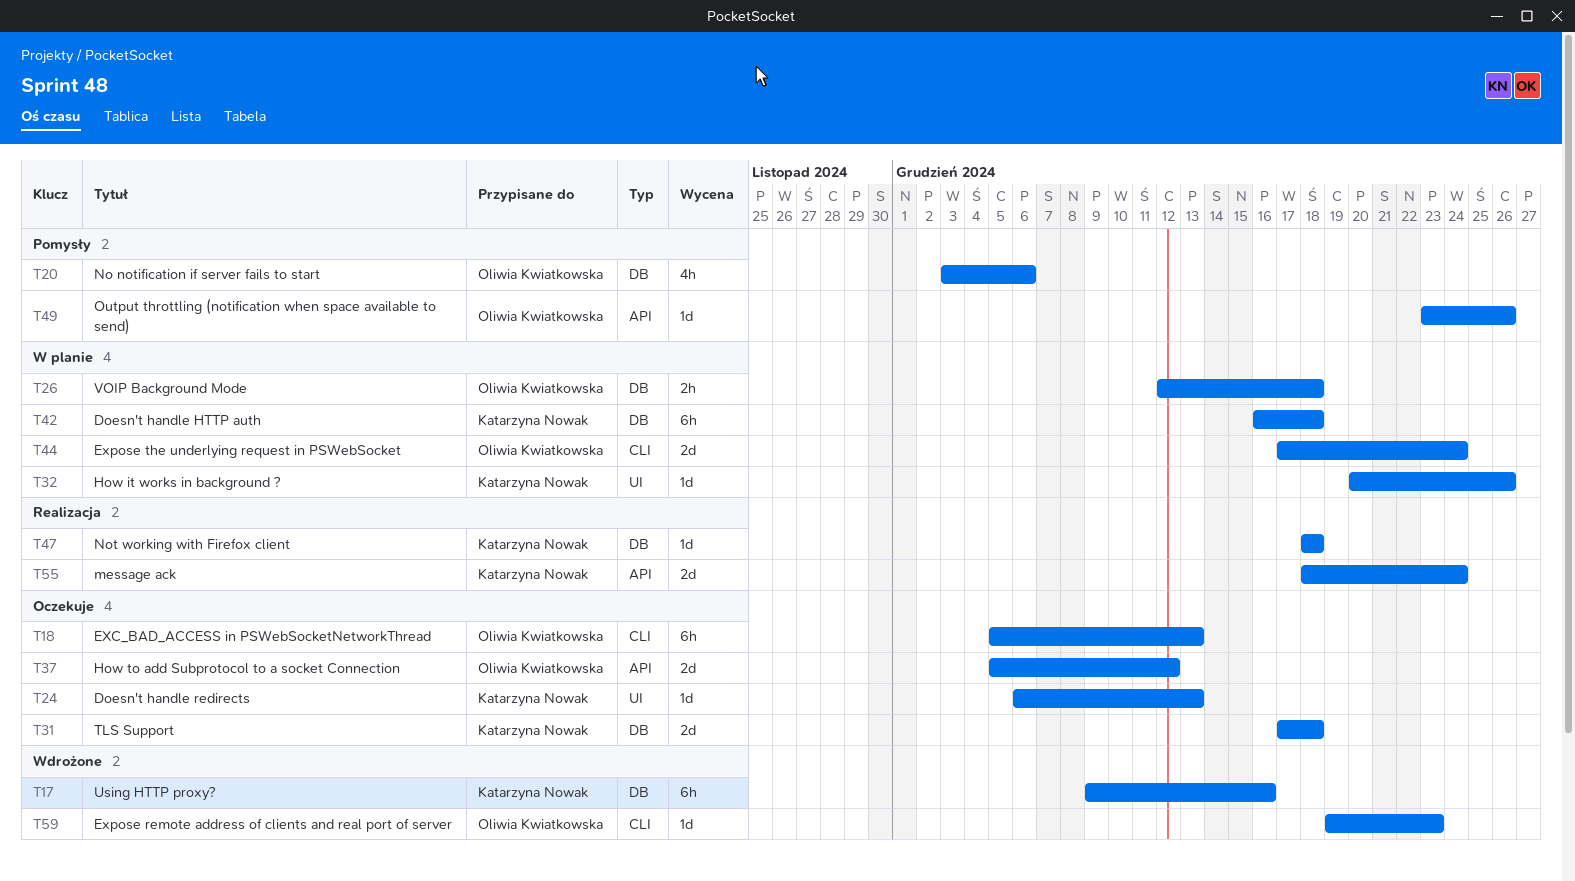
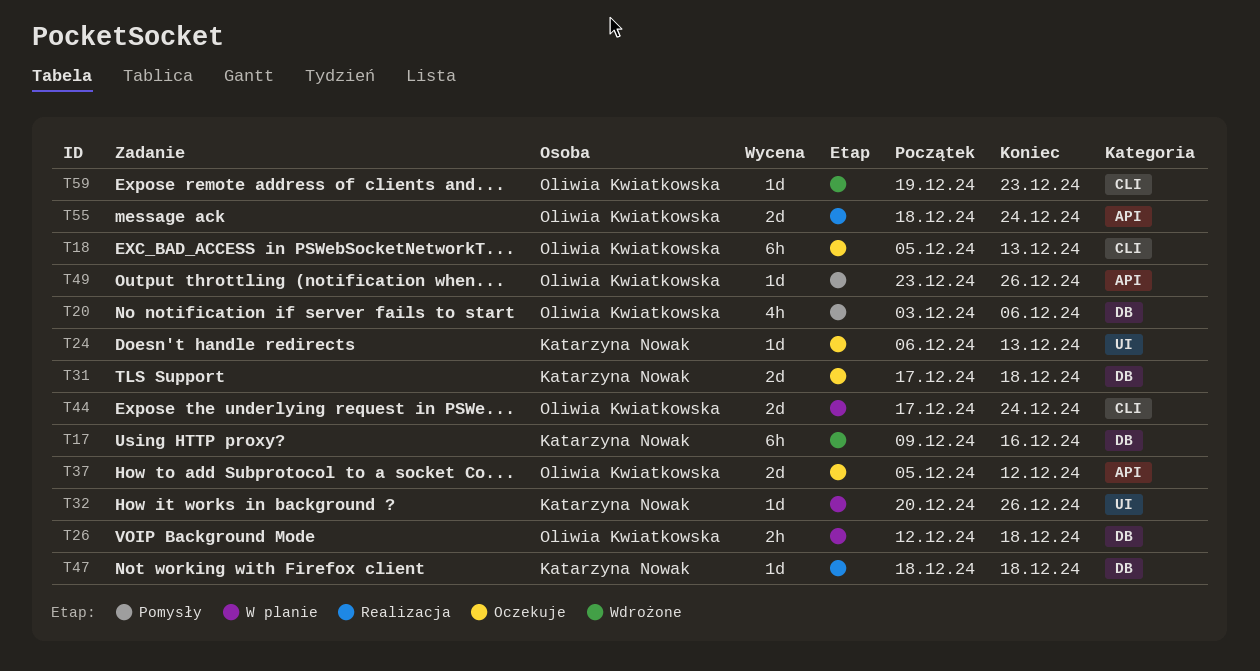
T42: present -> none
T55, owner: Katarzyna Nowak -> Oliwia Kwiatkowska

